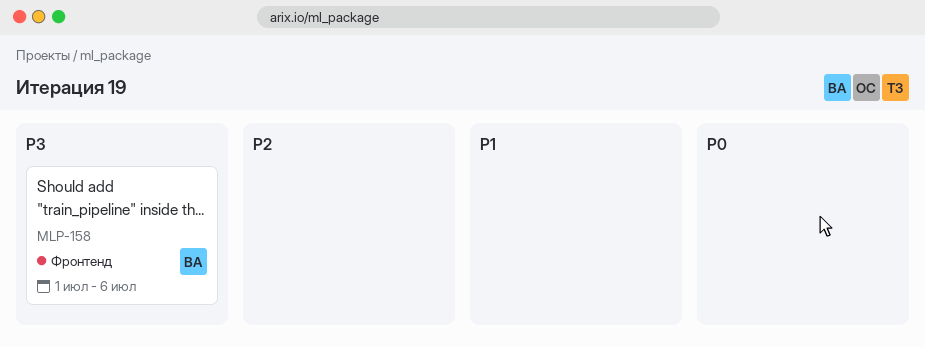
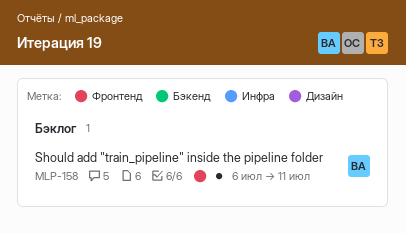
MLP-158, start: Jul 1 -> Jul 6
MLP-158, due: Jul 6 -> Jul 11

